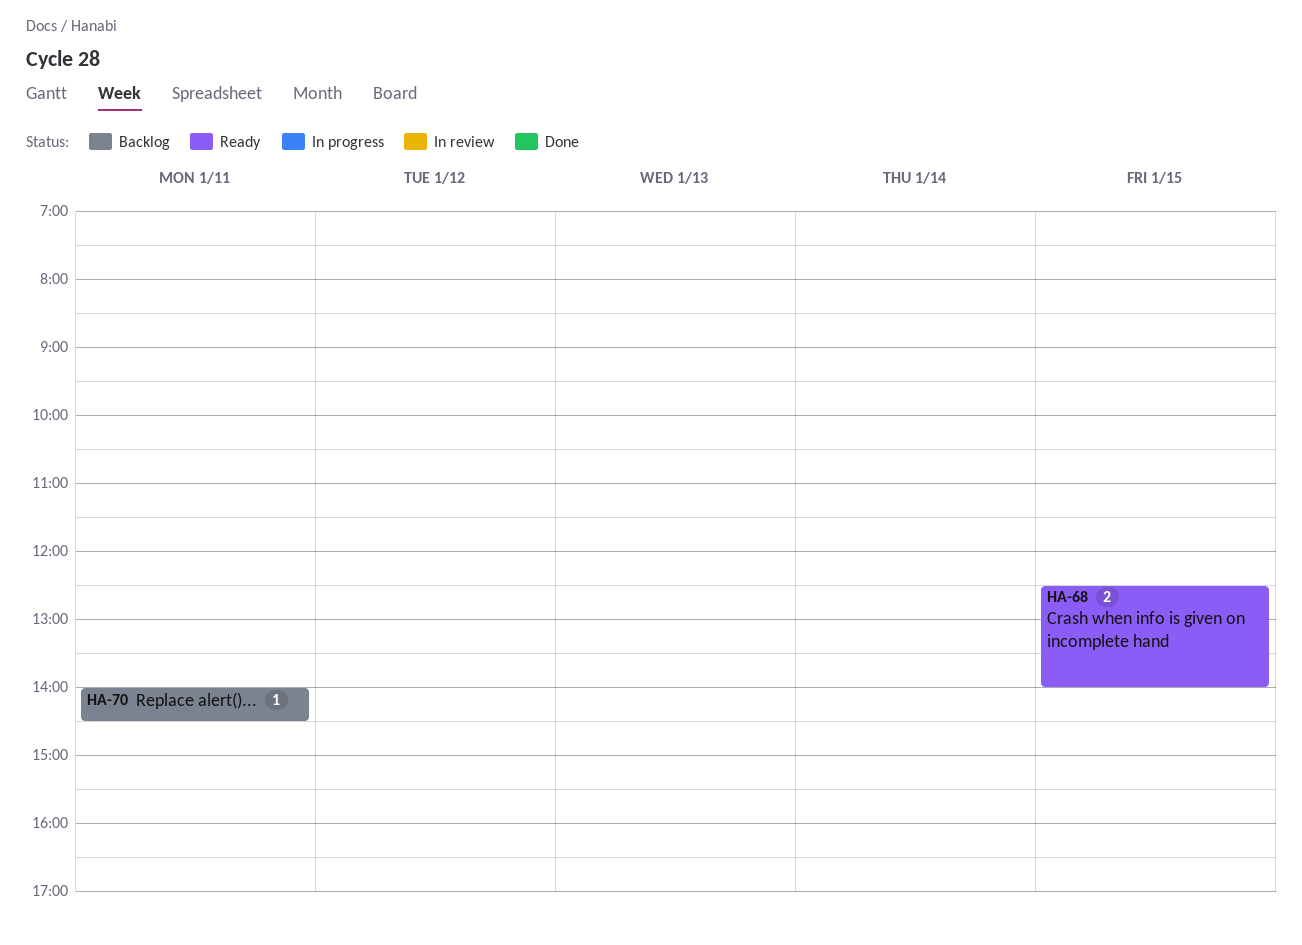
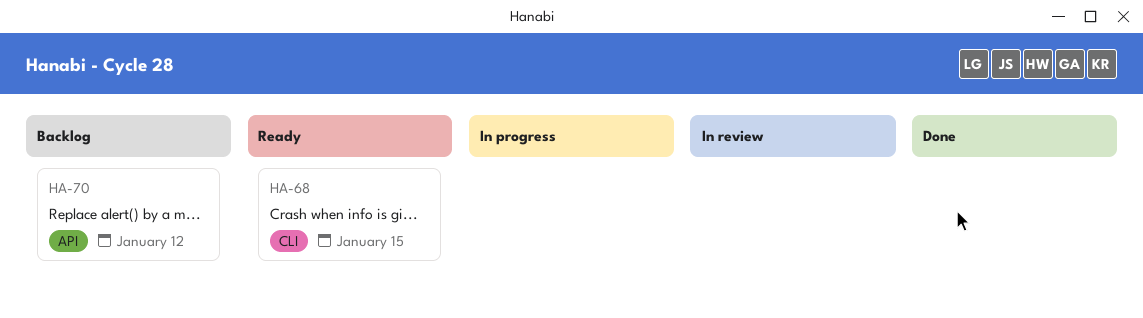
HA-70, day: Jan 11 -> Jan 12

